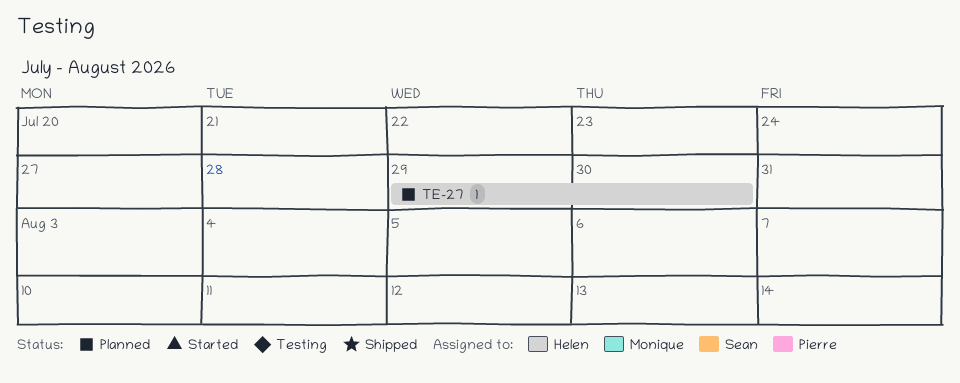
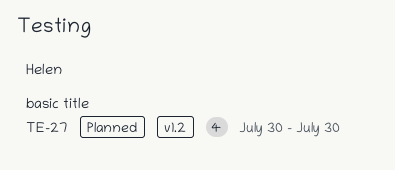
TE-27, estimate: 1 -> 4
TE-27, start: Jul 29 -> Jul 30

